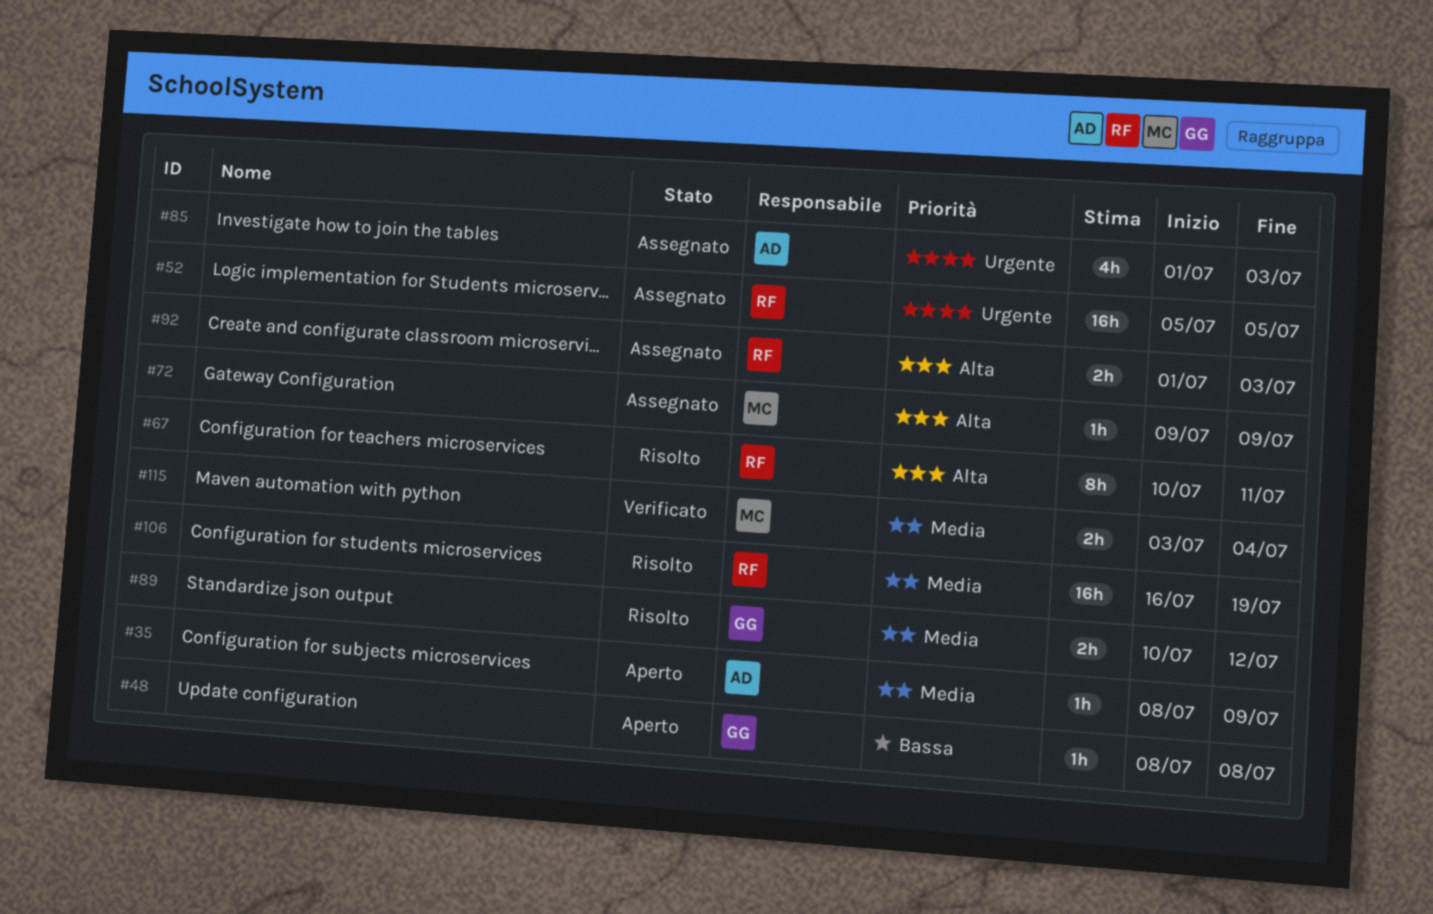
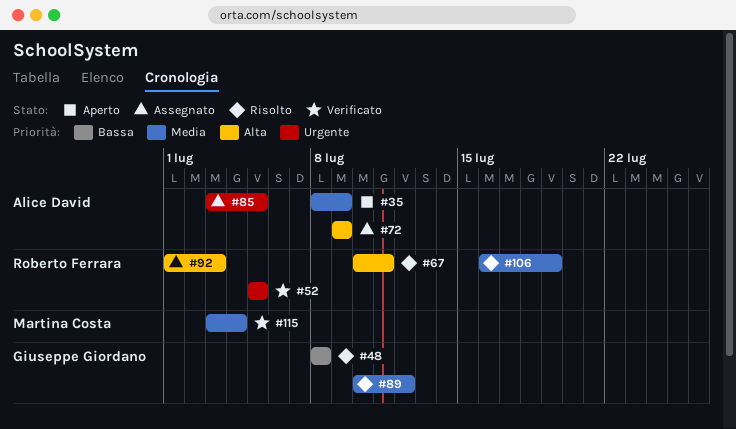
#48, status: Aperto -> Risolto
#52, status: Assegnato -> Verificato
#72, owner: Martina Costa -> Alice David
#85, start: Jul 1 -> Jul 3
#85, due: Jul 3 -> Jul 5

